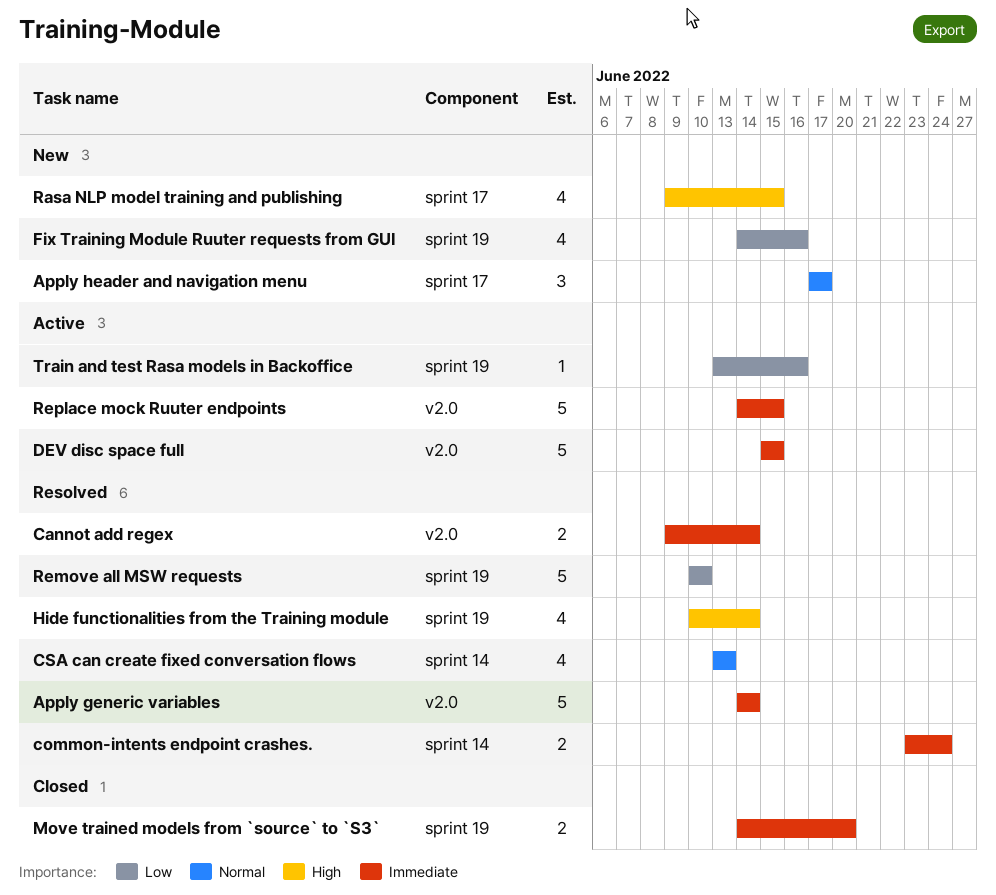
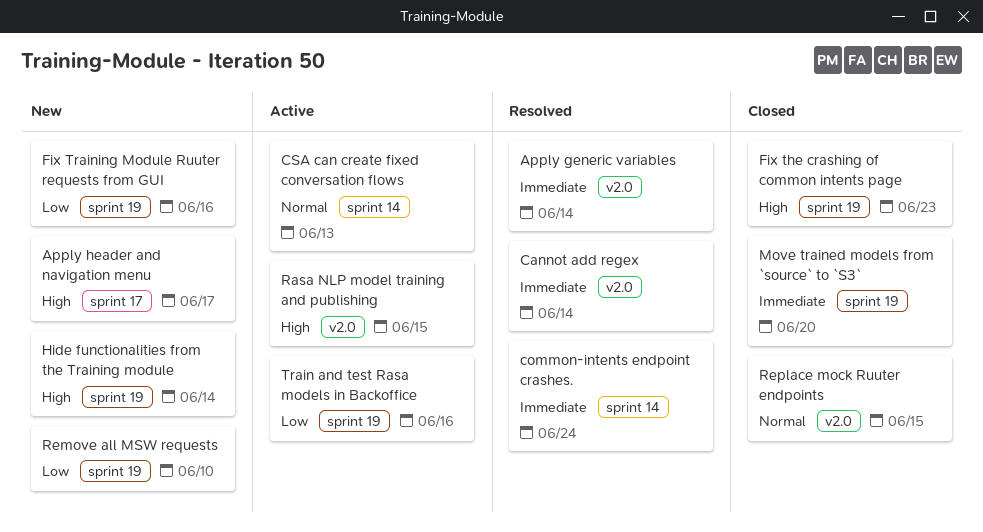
Apply header and navigation menu, priority: Normal -> High
CSA can create fixed conversation flows, status: Resolved -> Active
DEV disc space full: present -> none
Fix the crashing of common intents page: none -> present
Hide functionalities from the Training module, status: Resolved -> New
Rasa NLP model training and publishing, status: New -> Active
Rasa NLP model training and publishing, label: sprint 17 -> v2.0
Remove all MSW requests, status: Resolved -> New
Replace mock Ruuter endpoints, status: Active -> Closed
Replace mock Ruuter endpoints, priority: Immediate -> Normal

